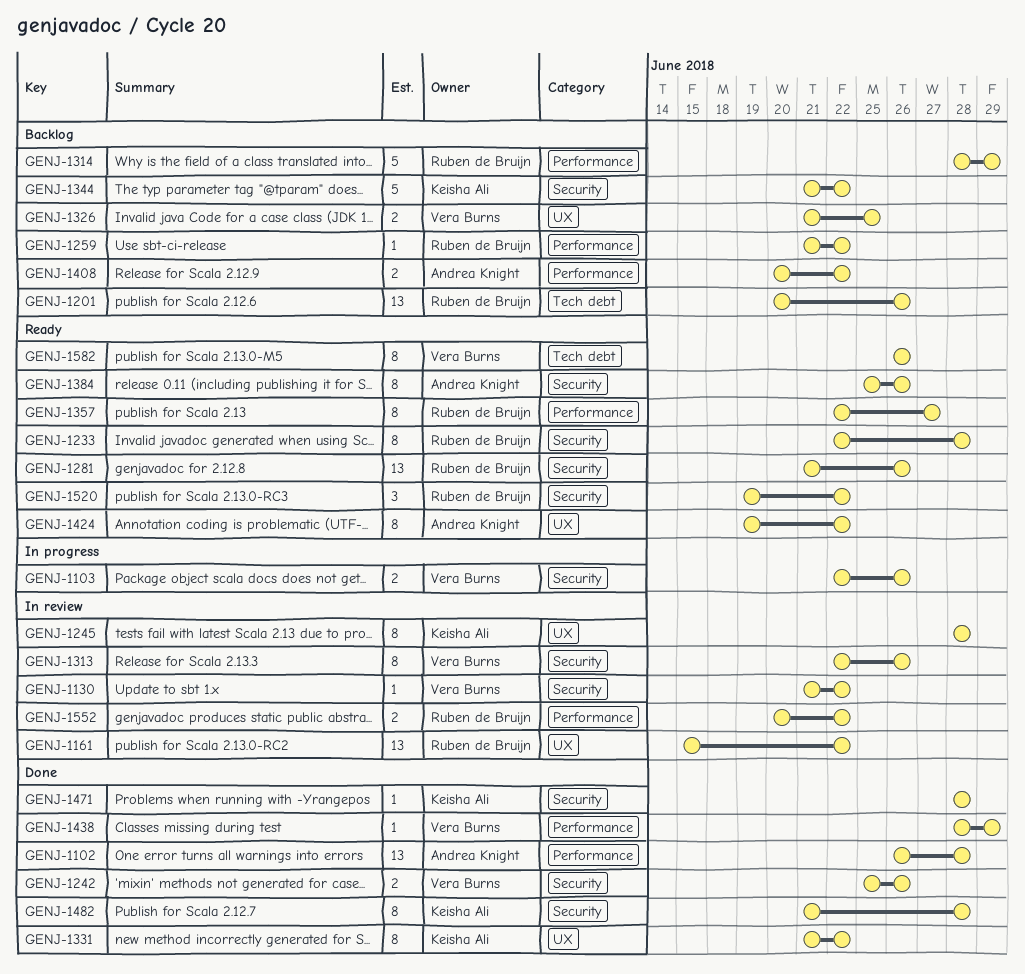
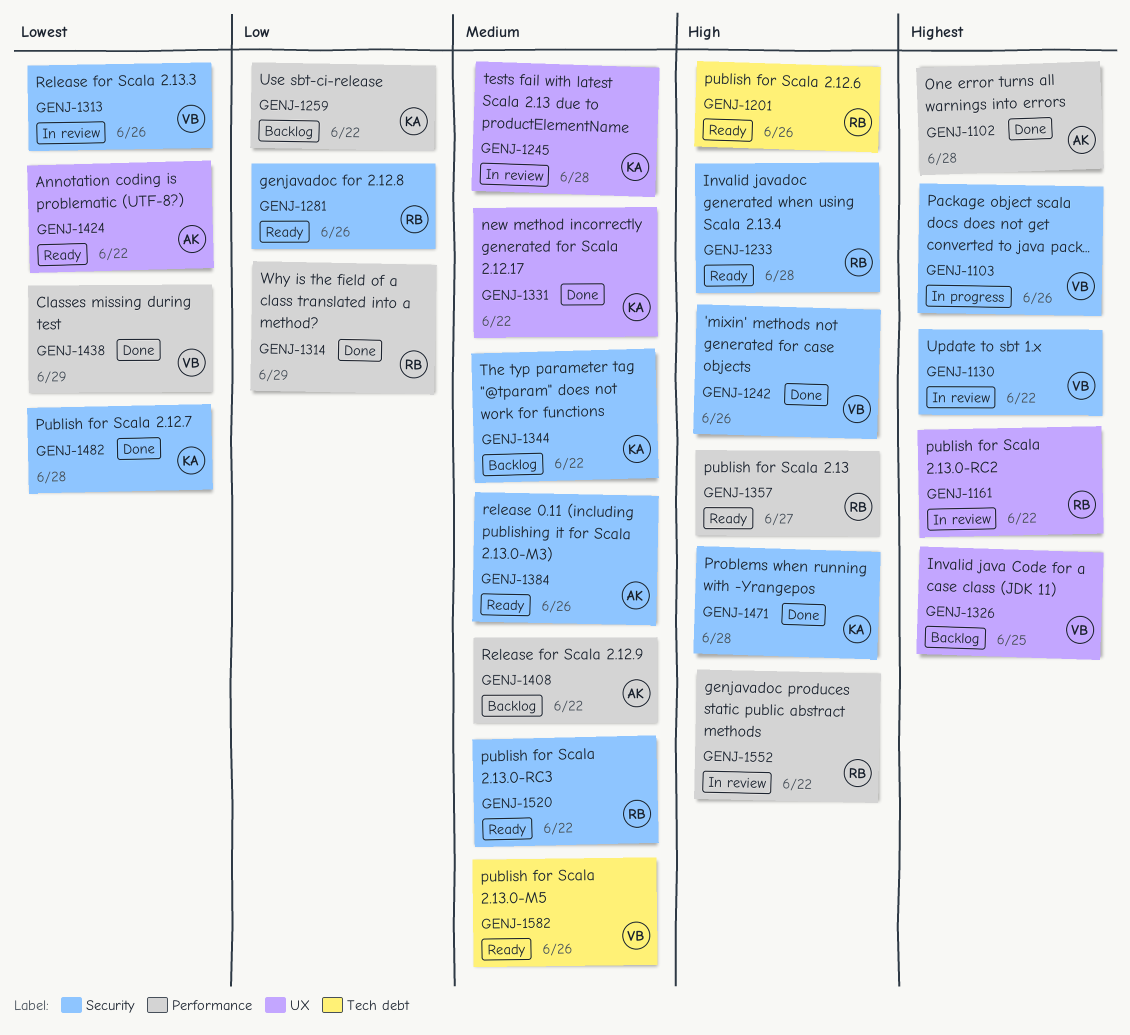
GENJ-1201, status: Backlog -> Ready
GENJ-1259, owner: Ruben de Bruijn -> Keisha Ali
GENJ-1314, status: Backlog -> Done

